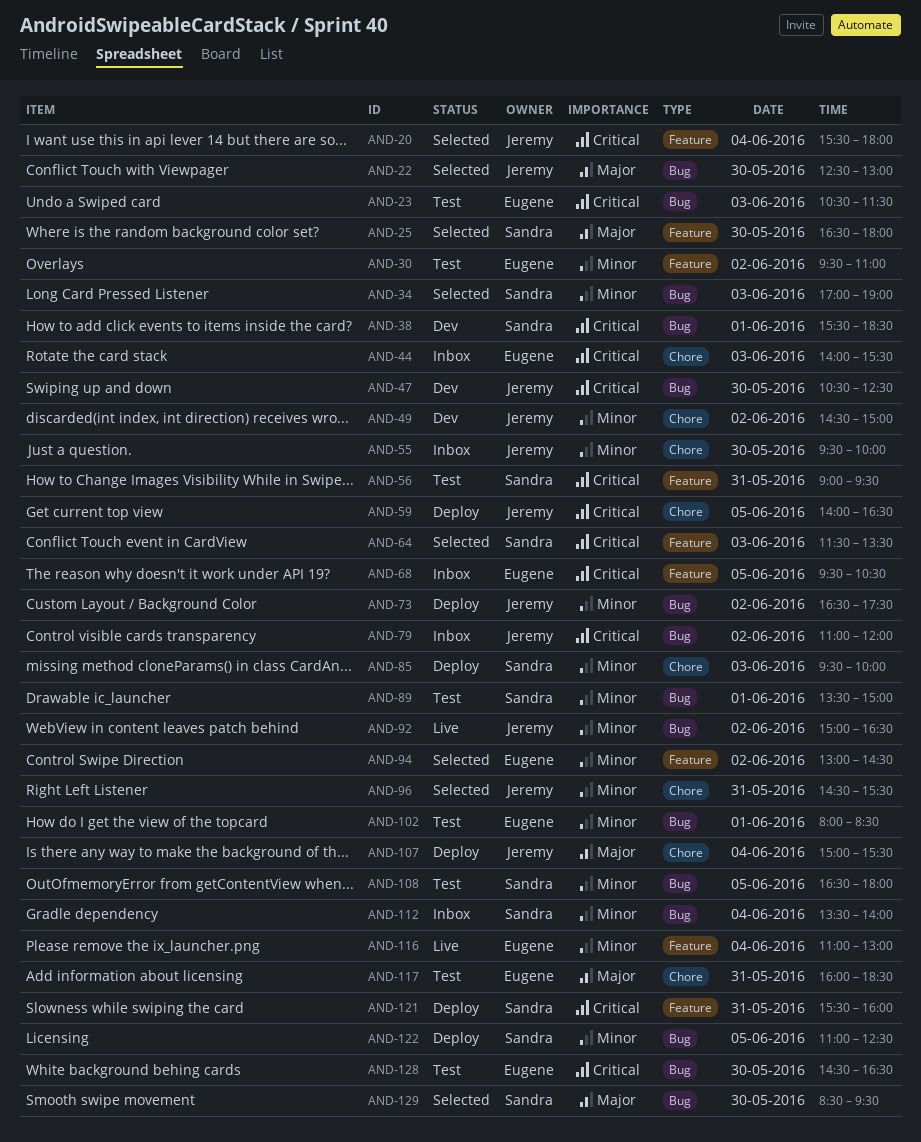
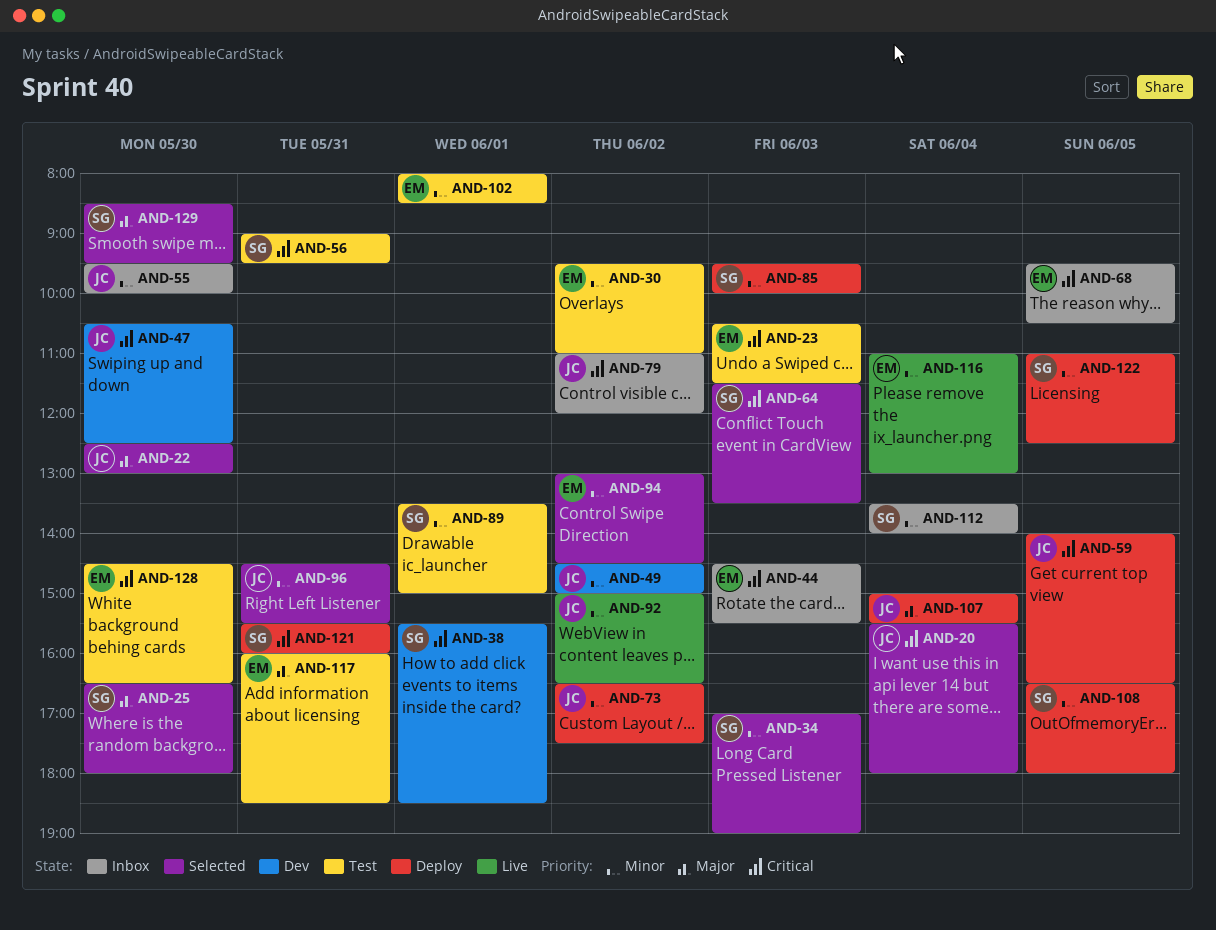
AND-44, begins: 14:00 -> 14:30
AND-108, status: Test -> Deploy

